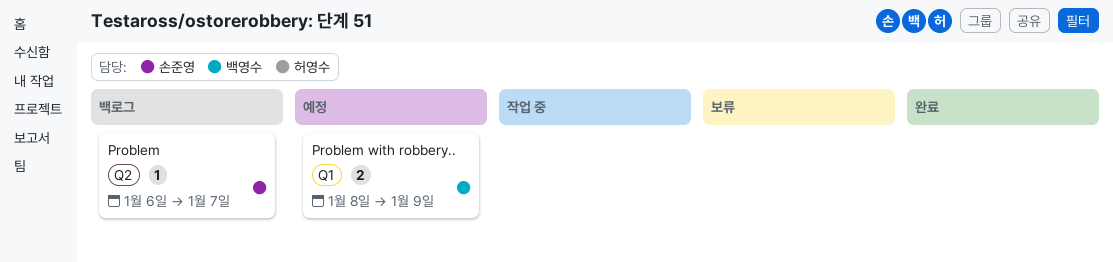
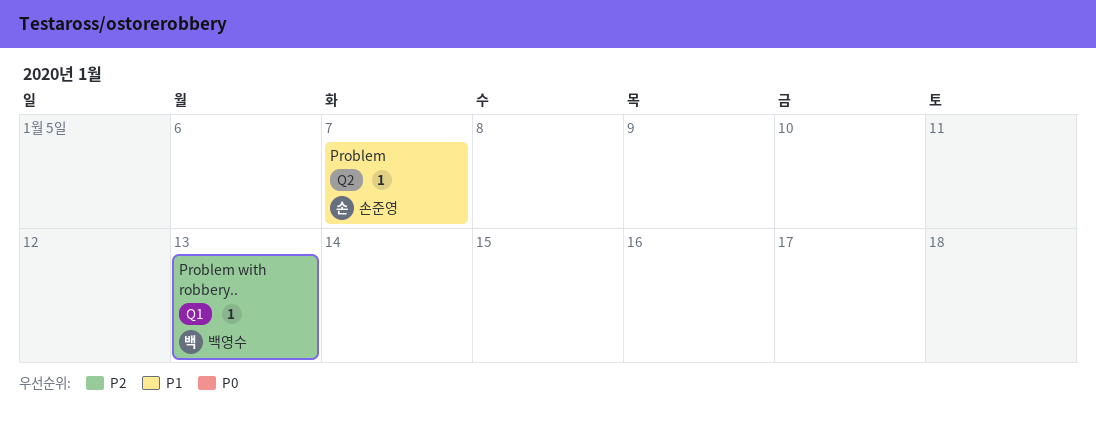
Problem with robbery.., estimate: 2 -> 1
Problem with robbery.., due: Jan 9 -> Jan 13

